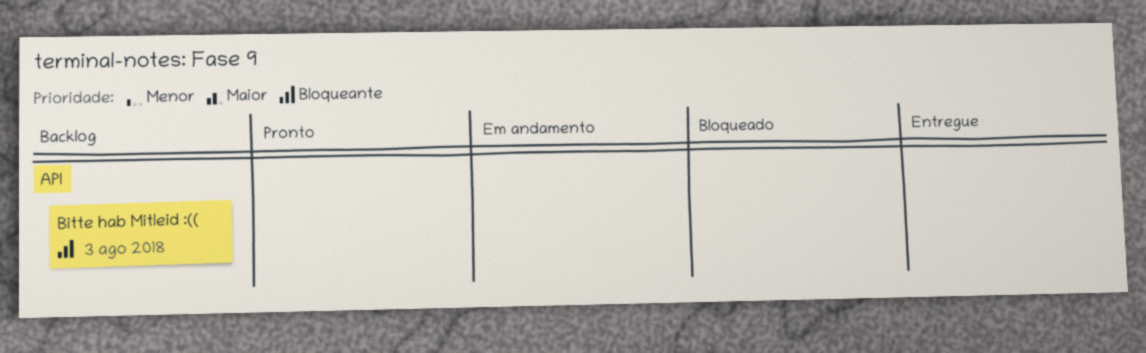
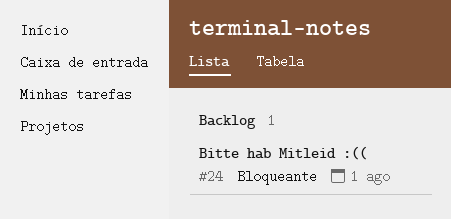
Bitte hab Mitleid :((, due: Aug 3 -> Aug 1

